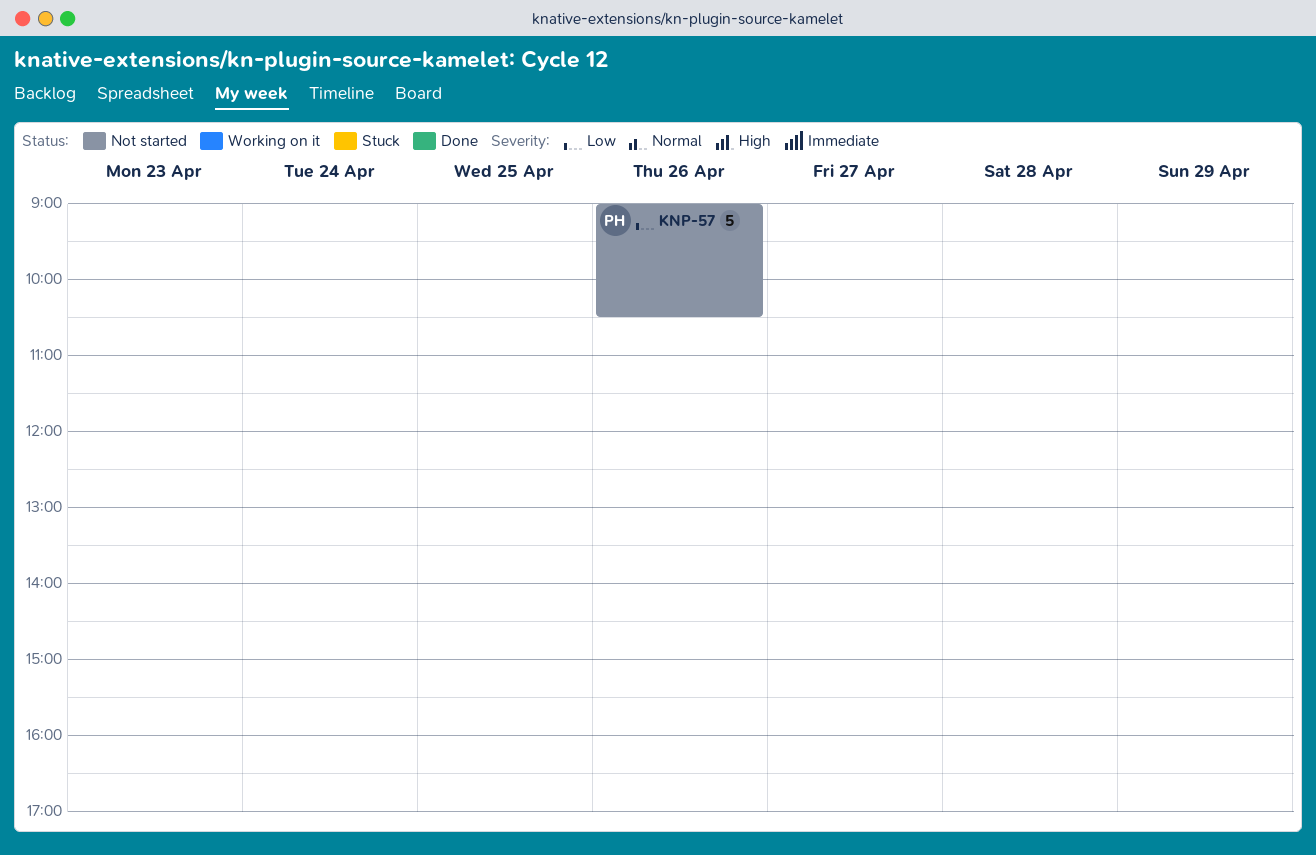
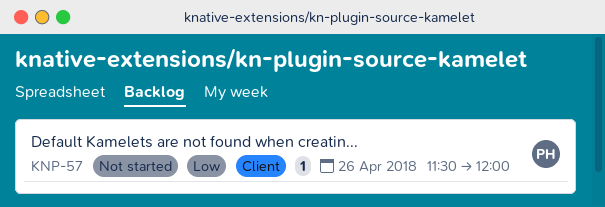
KNP-57, estimate: 5 -> 1
KNP-57, begins: 09:00 -> 11:30
KNP-57, ends: 10:30 -> 12:00

